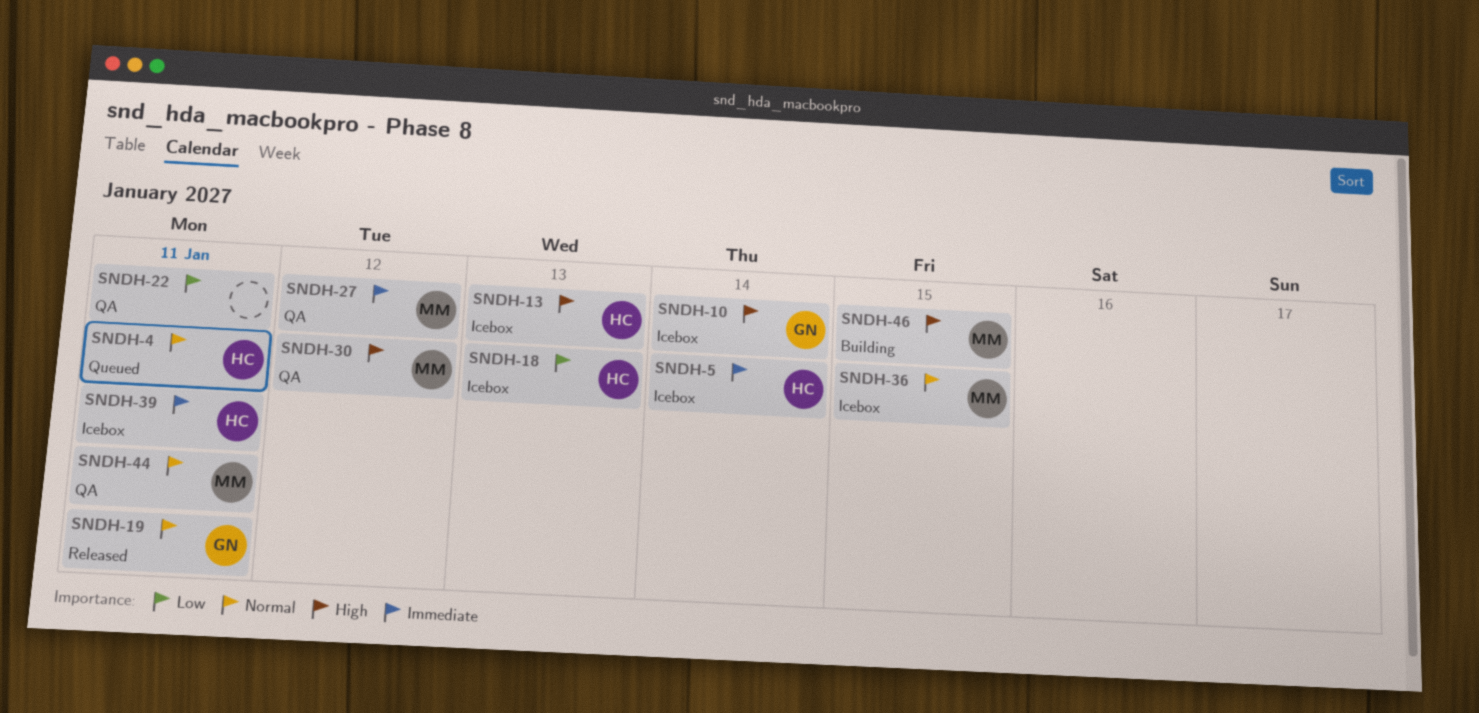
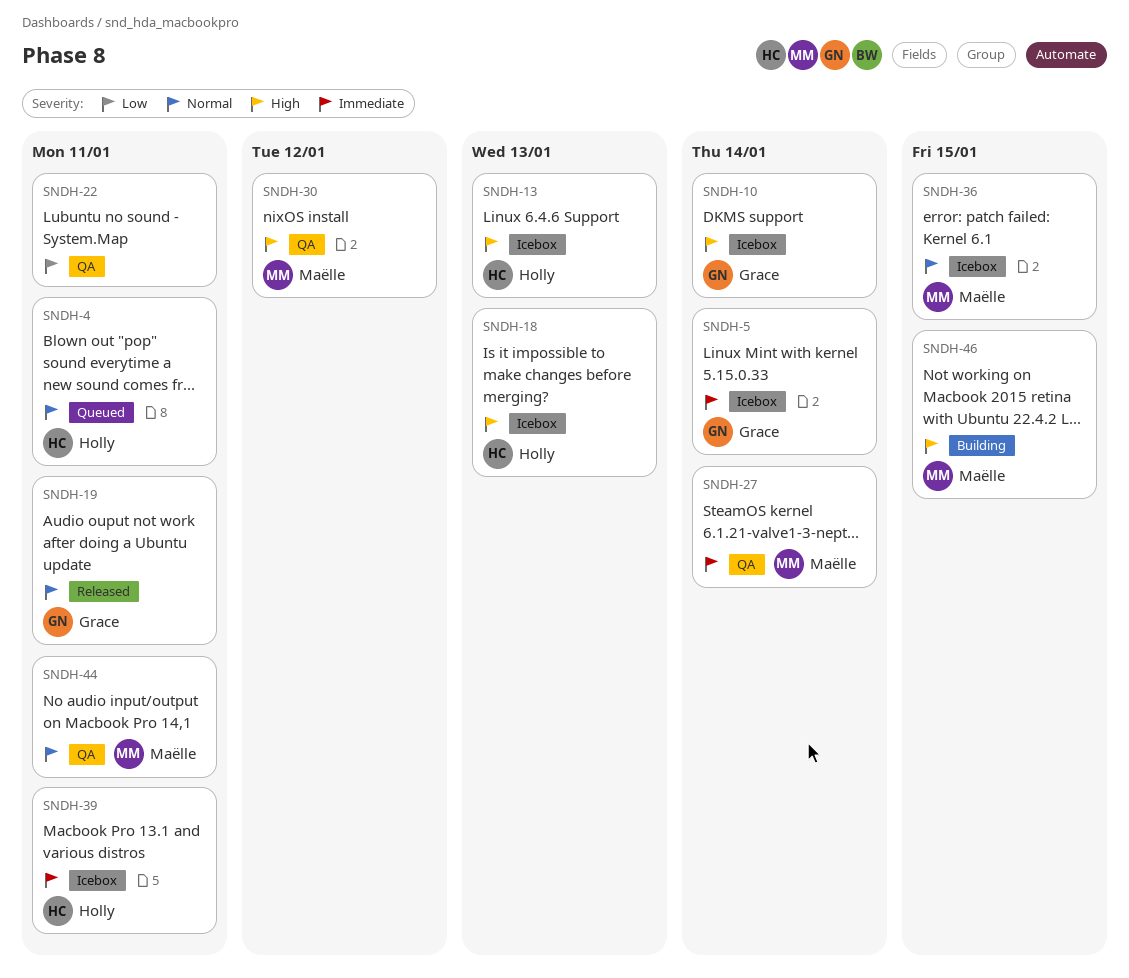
SNDH-5, owner: Holly -> Grace
SNDH-18, priority: Low -> High
SNDH-27, due: Jan 12 -> Jan 14

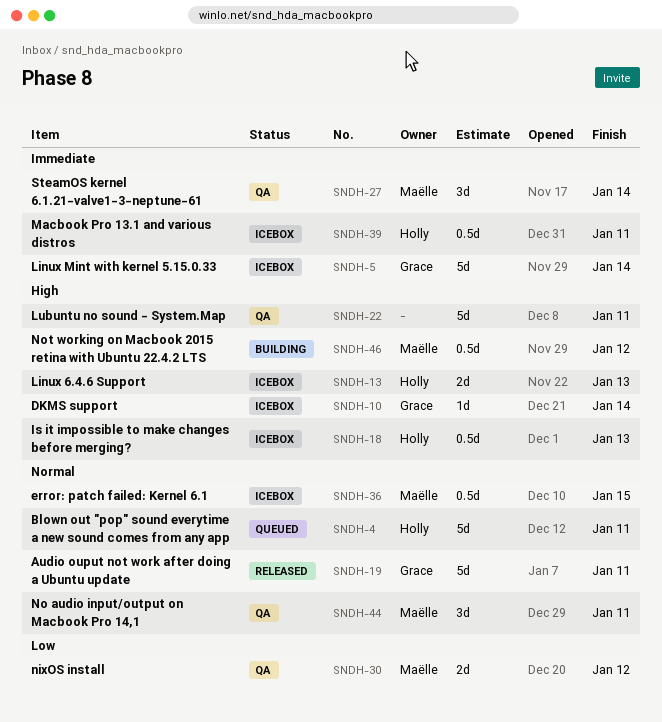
SNDH-22, priority: Low -> High
SNDH-30, priority: High -> Low
SNDH-46, due: Jan 15 -> Jan 12

